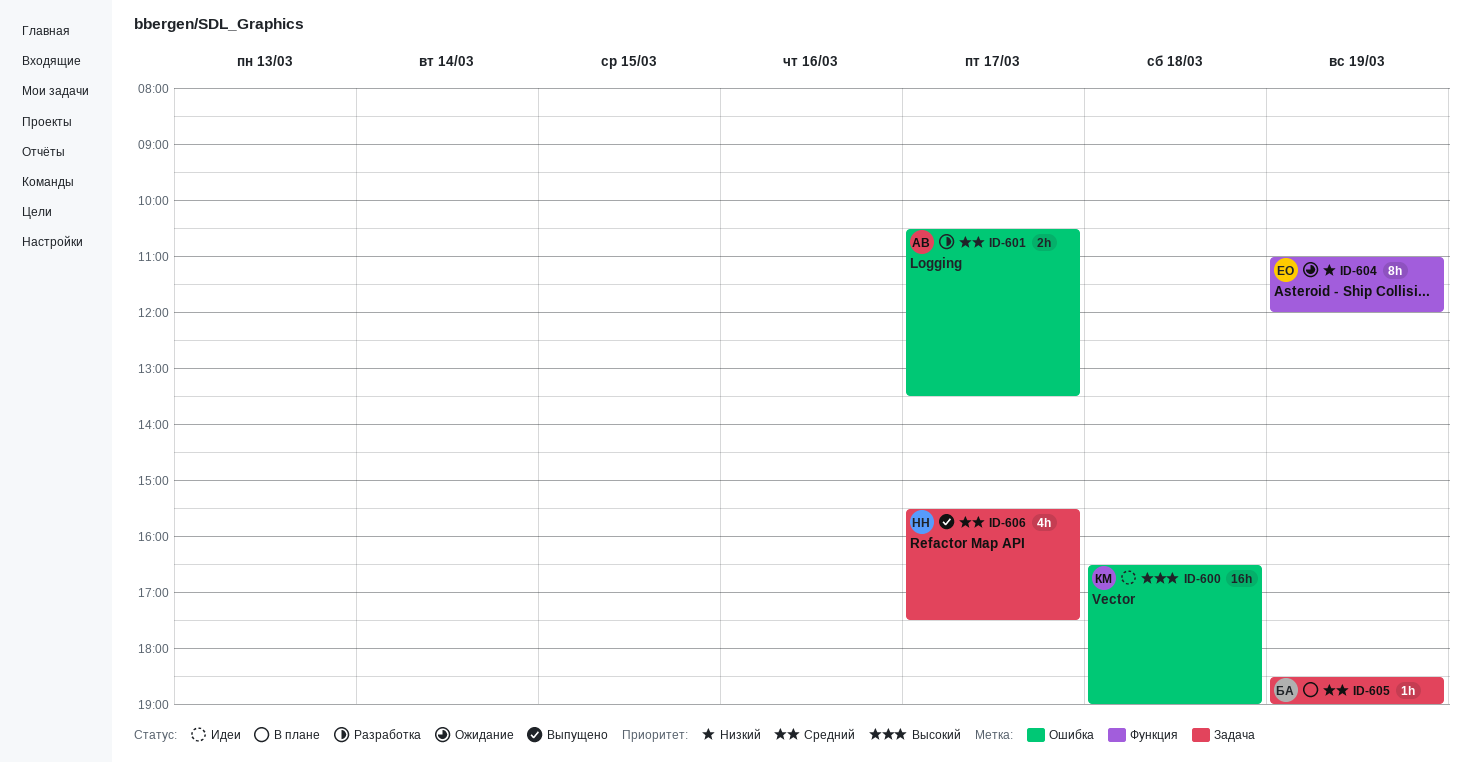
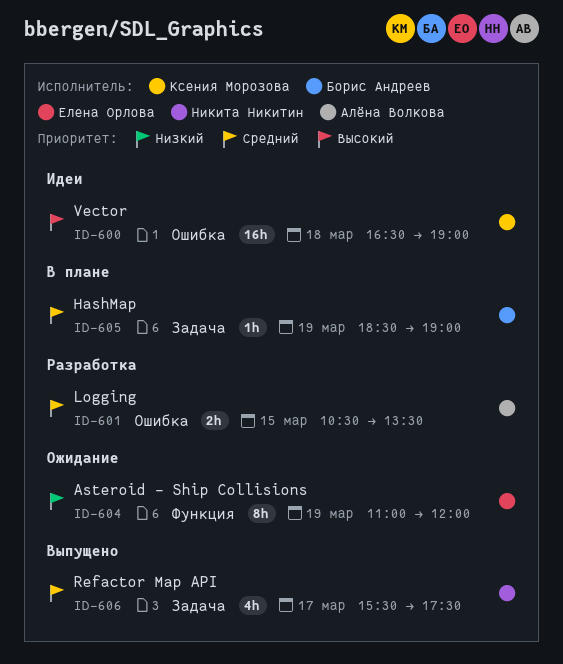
ID-601, day: Mar 17 -> Mar 15

